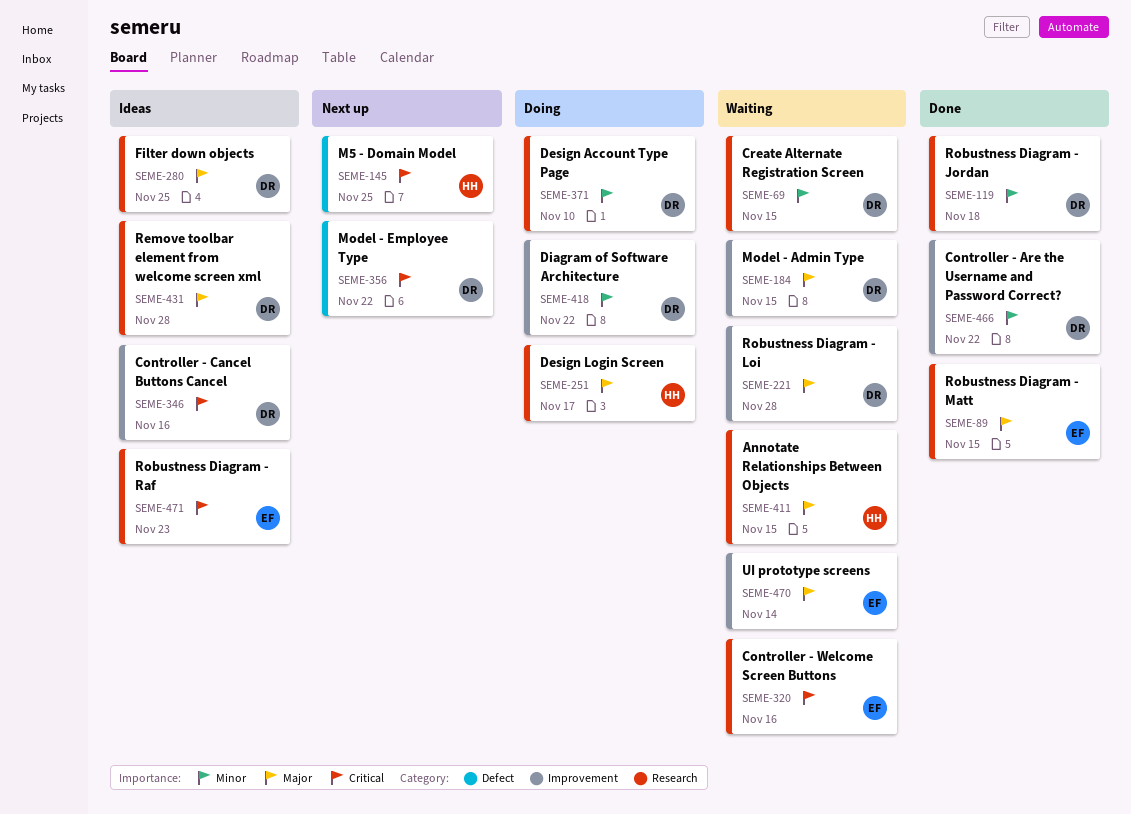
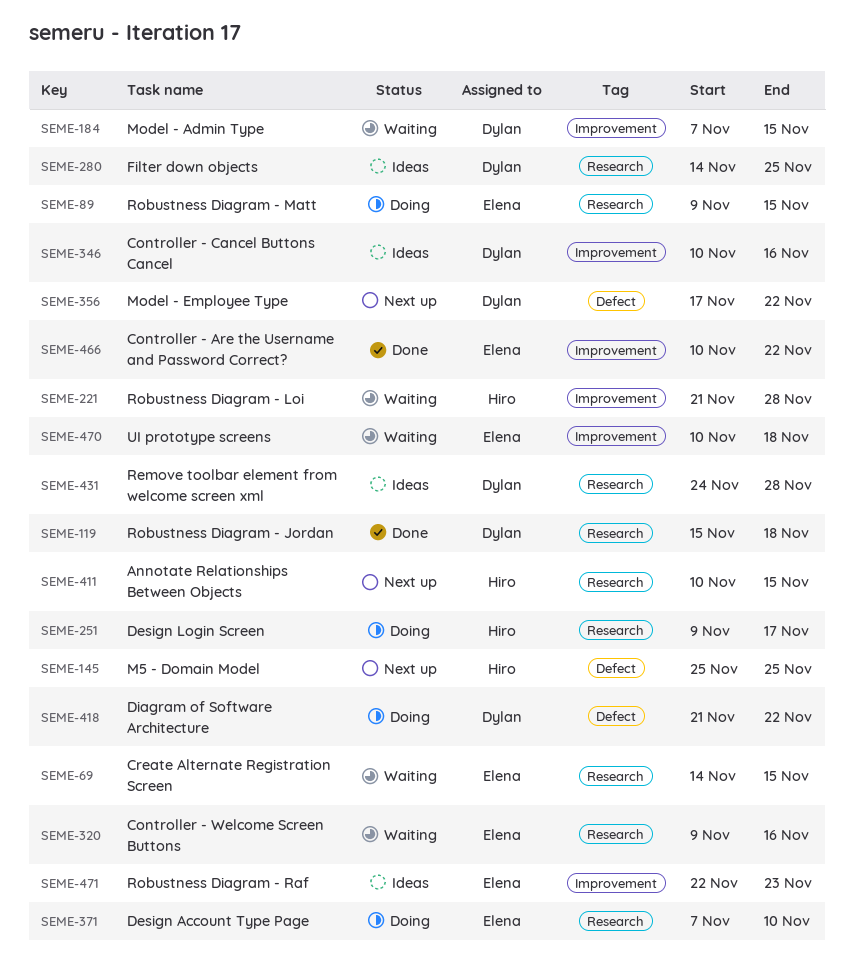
SEME-69, owner: Dylan -> Elena
SEME-89, status: Done -> Doing
SEME-221, owner: Dylan -> Hiro
SEME-371, owner: Dylan -> Elena
SEME-411, status: Waiting -> Next up
SEME-418, label: Improvement -> Defect
SEME-466, owner: Dylan -> Elena
SEME-470, due: Nov 14 -> Nov 18
SEME-471, label: Research -> Improvement

